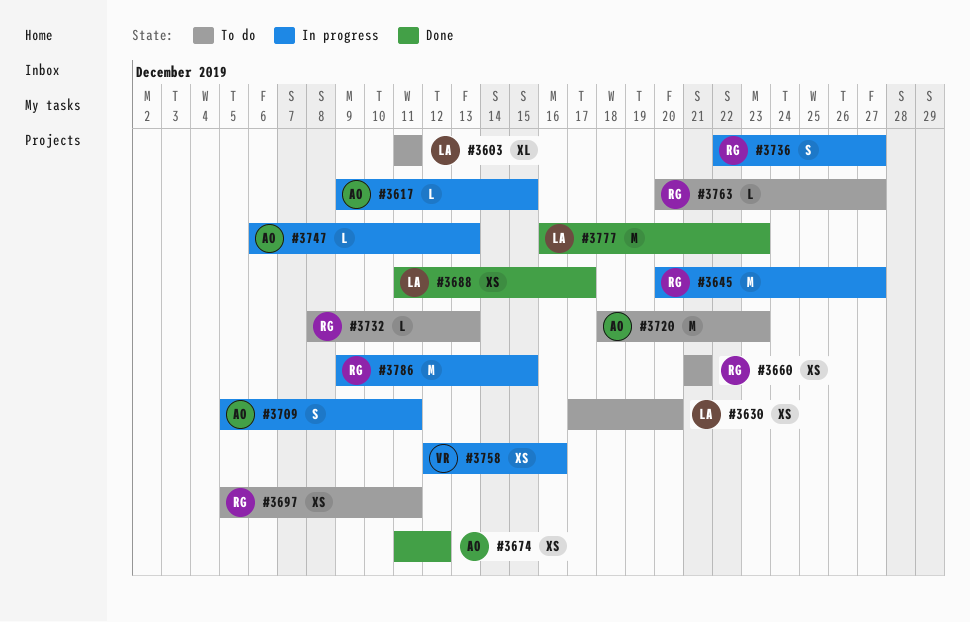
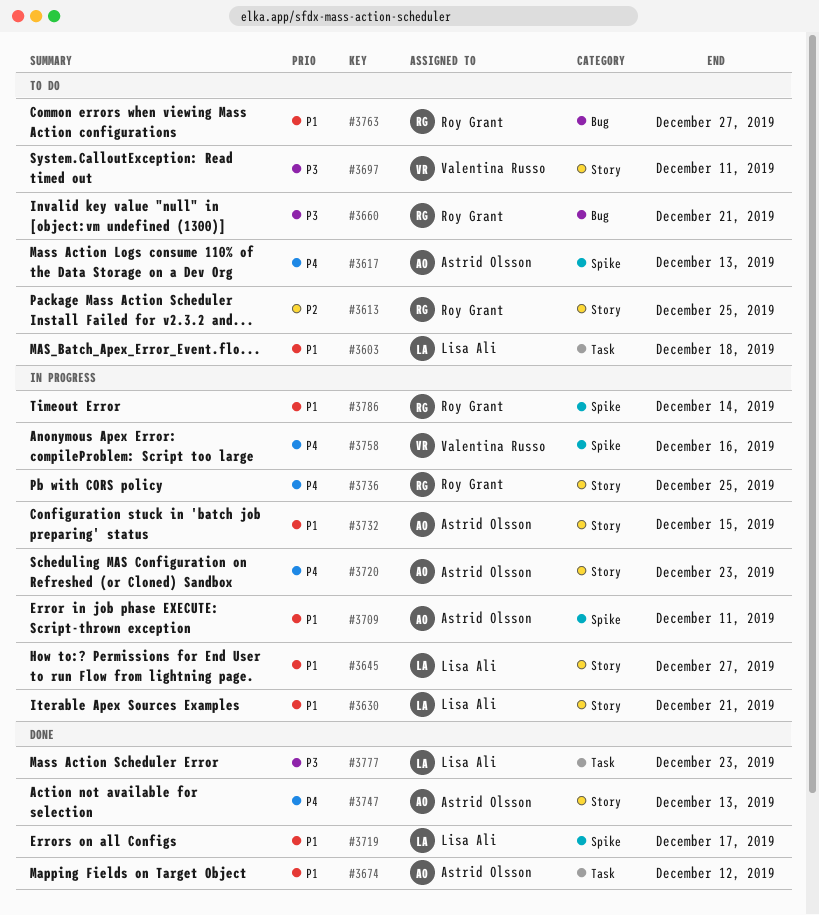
#3603, due: Dec 11 -> Dec 18
#3613: none -> present
#3617, status: In progress -> To do
#3617, due: Dec 15 -> Dec 13
#3630, status: To do -> In progress
#3630, due: Dec 20 -> Dec 21
#3645, owner: Roy Grant -> Lisa Ali
#3688: present -> none
#3697, owner: Roy Grant -> Valentina Russo
#3719: none -> present
#3720, status: To do -> In progress
#3732, status: To do -> In progress
#3732, owner: Roy Grant -> Astrid Olsson
#3732, due: Dec 13 -> Dec 15
#3736, due: Dec 27 -> Dec 25
#3747, status: In progress -> Done
#3786, due: Dec 15 -> Dec 14

